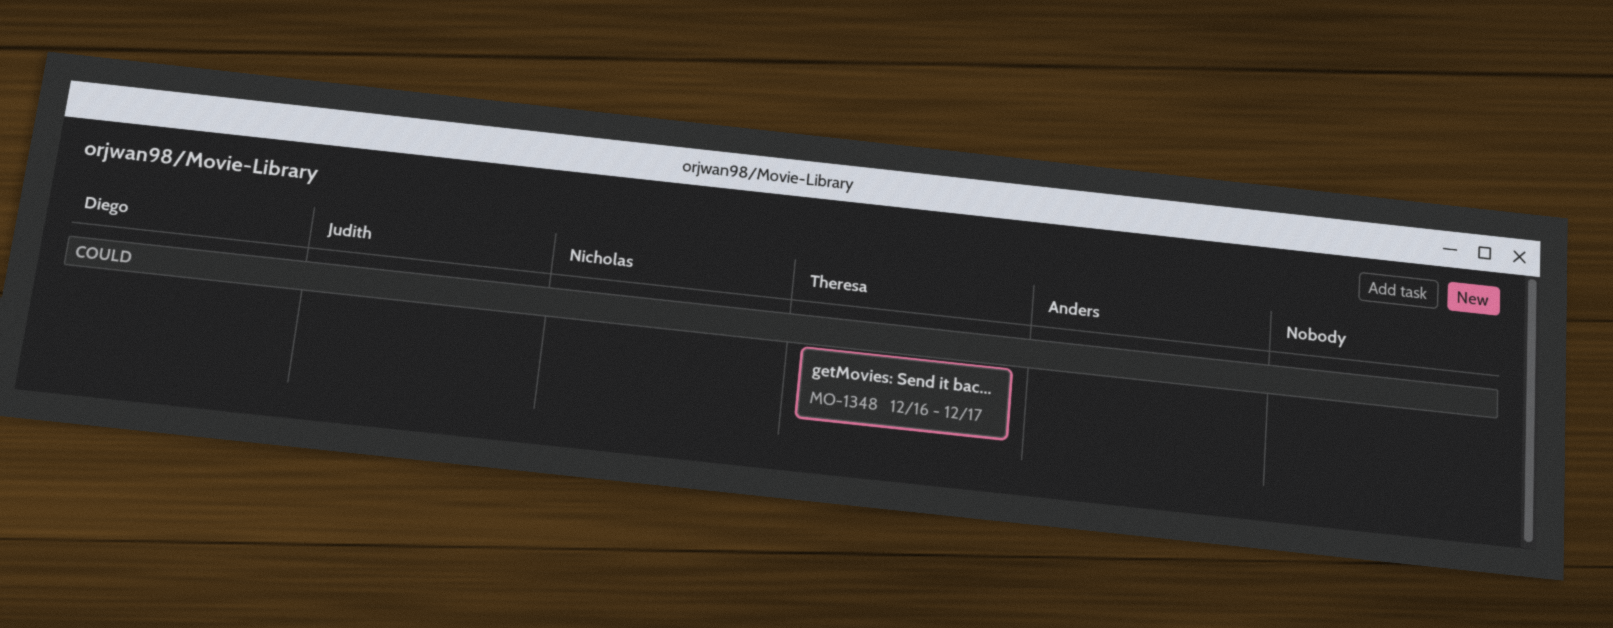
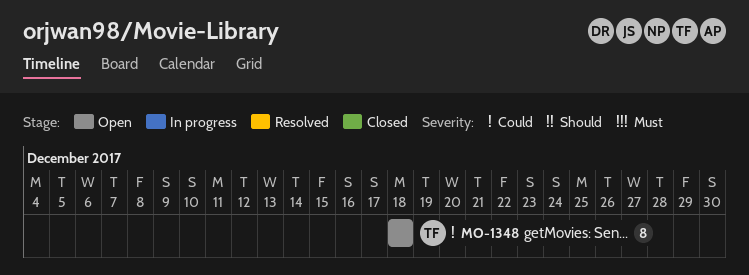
MO-1348, start: Dec 16 -> Dec 18
MO-1348, due: Dec 17 -> Dec 18

